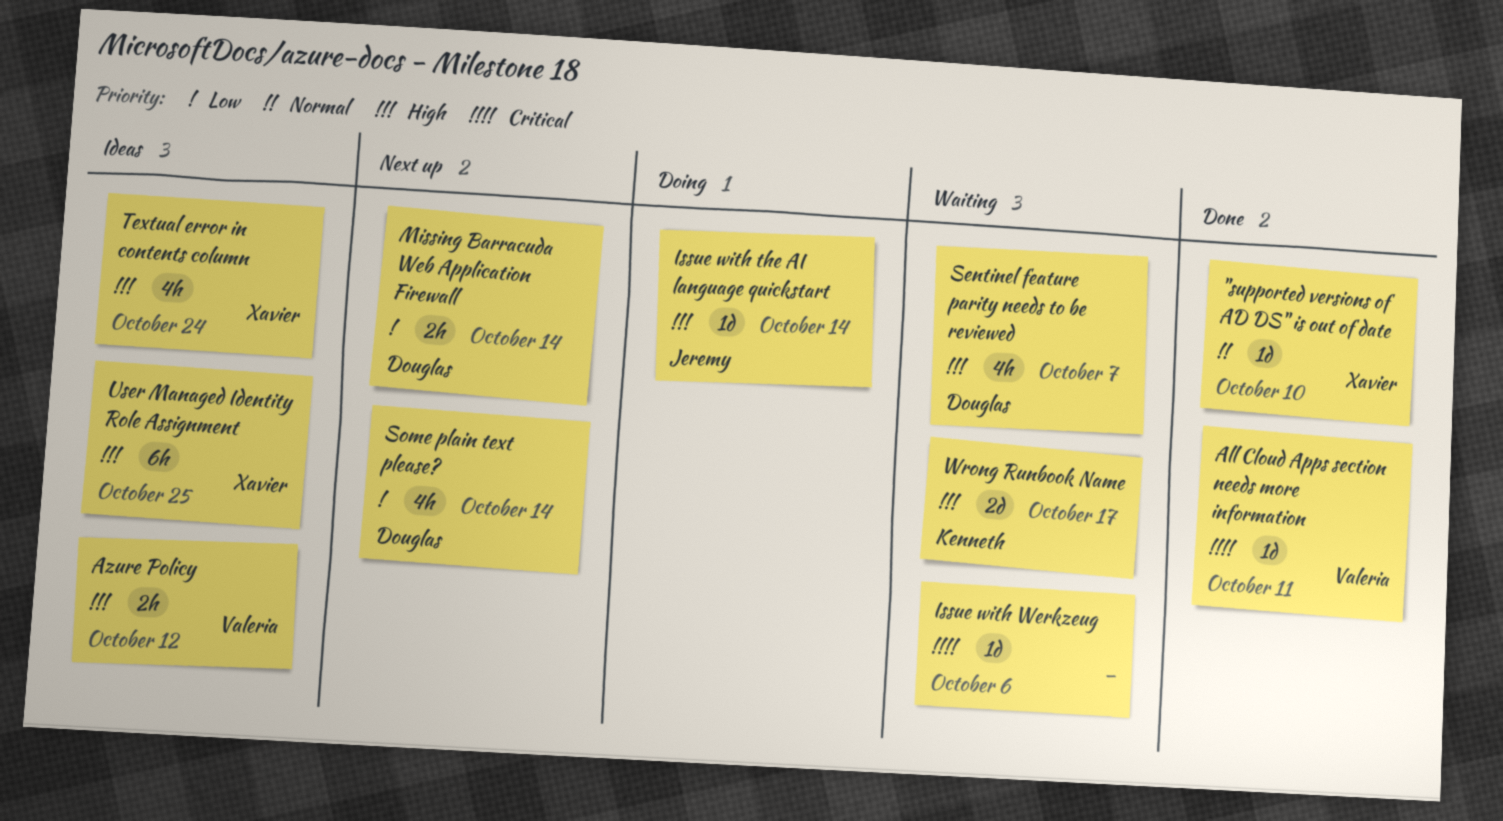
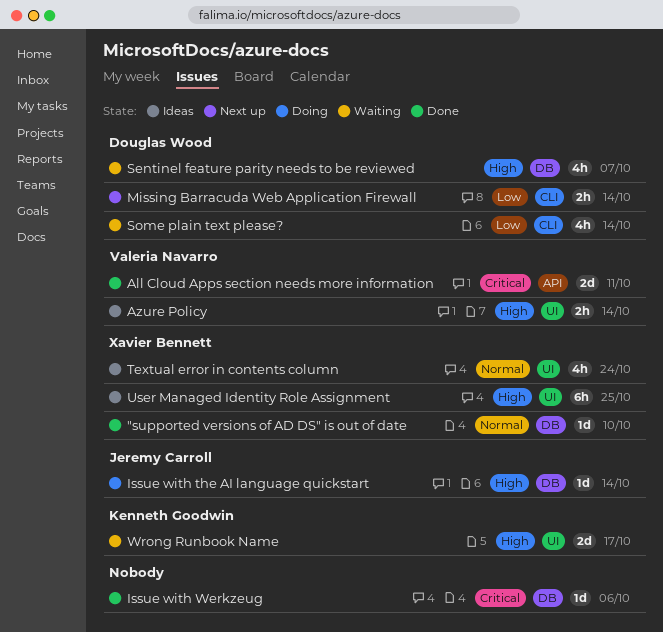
All Cloud Apps section needs more information, estimate: 1d -> 2d
Azure Policy, due: Oct 12 -> Oct 14
Issue with Werkzeug, status: Waiting -> Done
Some plain text please?, status: Next up -> Waiting
Textual error in contents column, priority: High -> Normal

